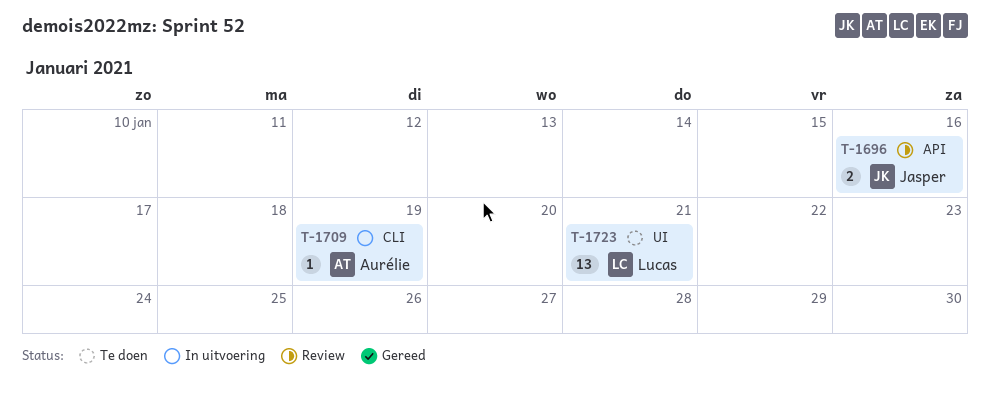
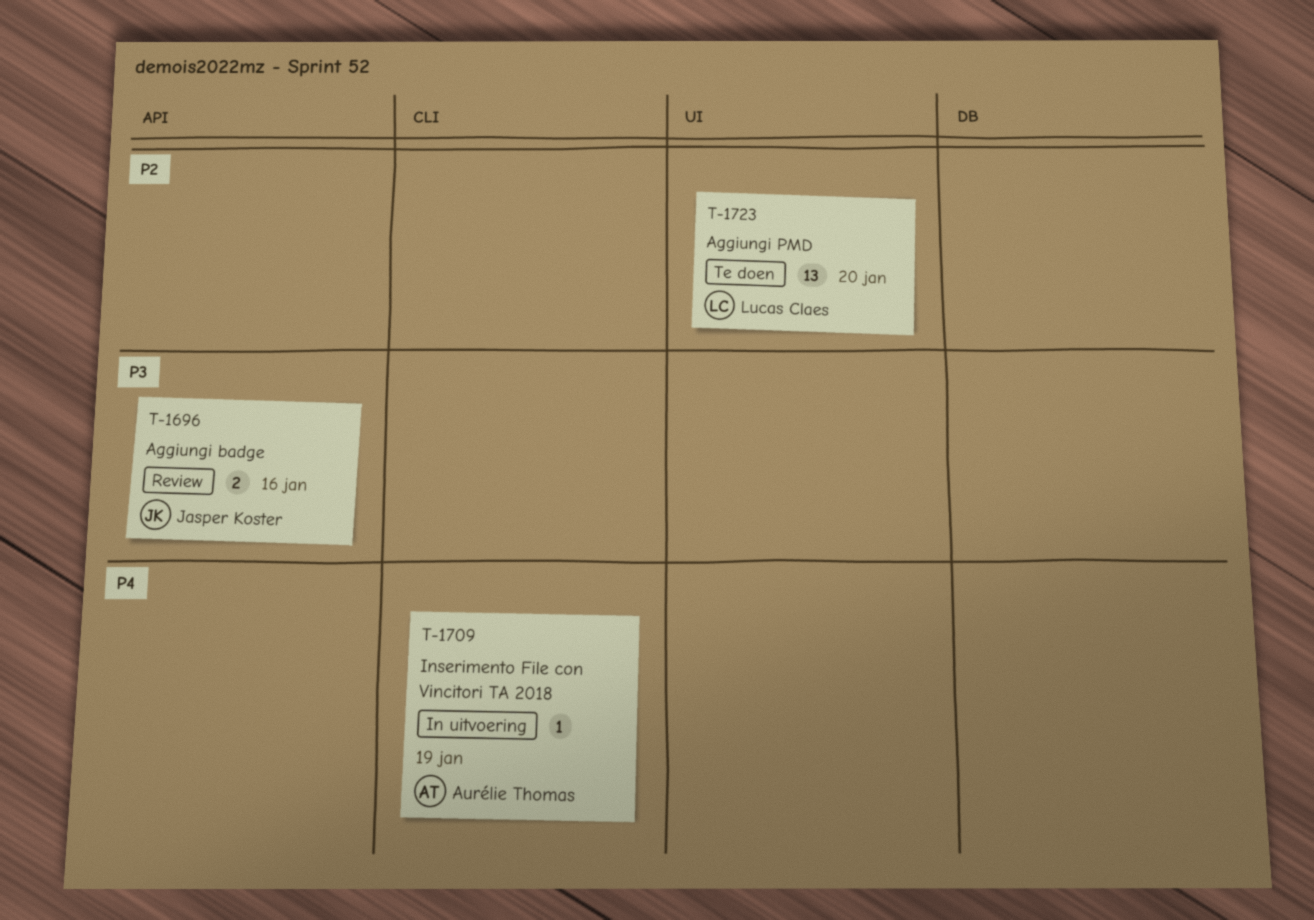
T-1723, due: Jan 21 -> Jan 20

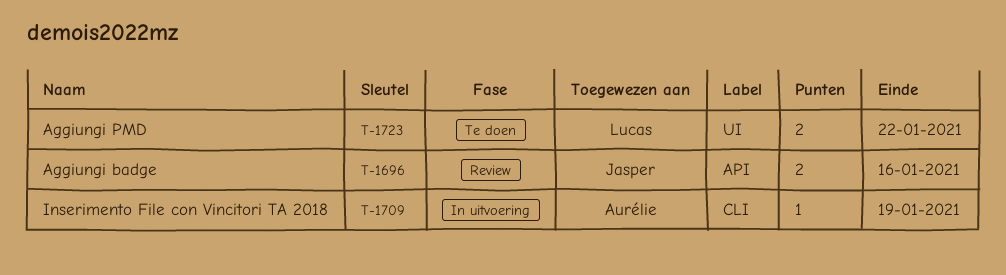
T-1723, estimate: 13 -> 2
T-1723, due: Jan 20 -> Jan 22

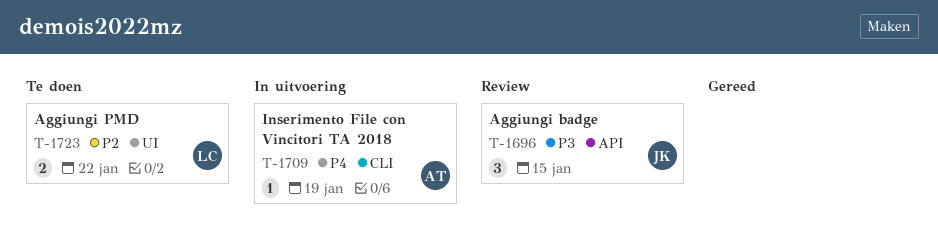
T-1696, estimate: 2 -> 3
T-1696, due: Jan 16 -> Jan 15

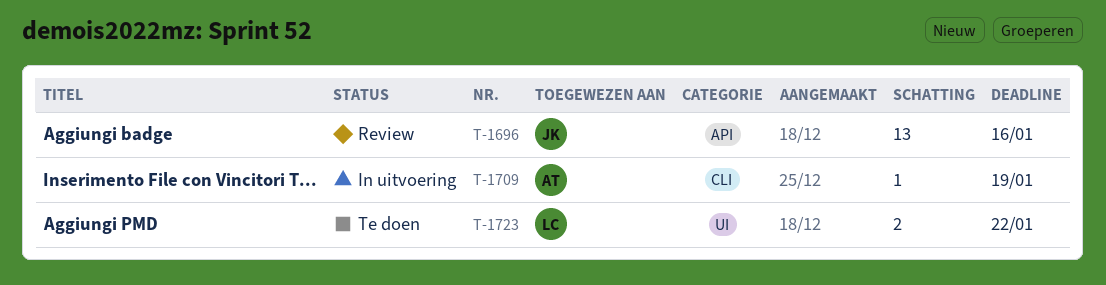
T-1696, estimate: 3 -> 13
T-1696, due: Jan 15 -> Jan 16

